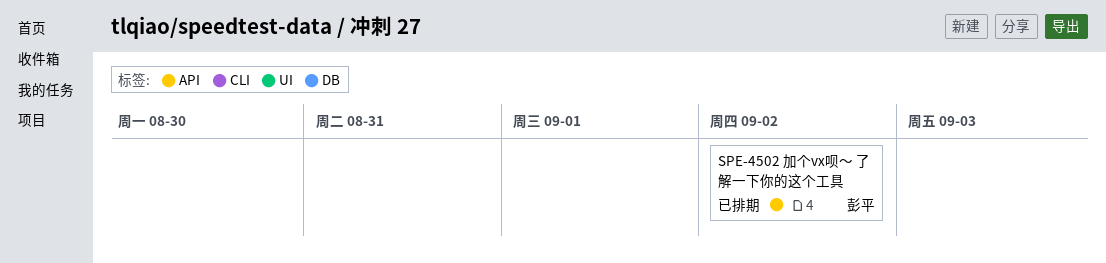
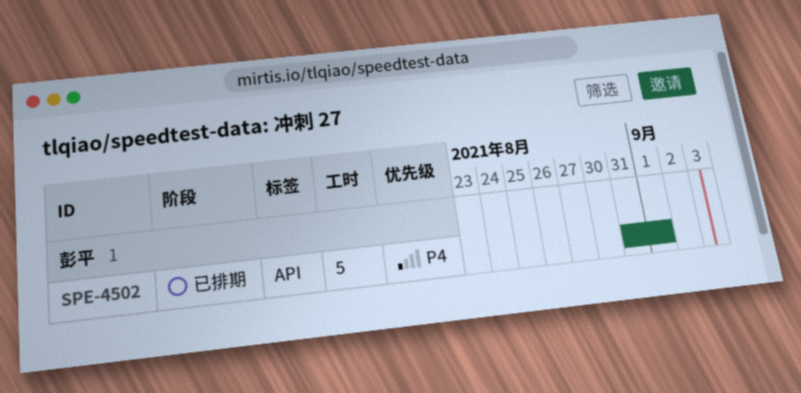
SPE-4502, due: Sep 2 -> Sep 1

